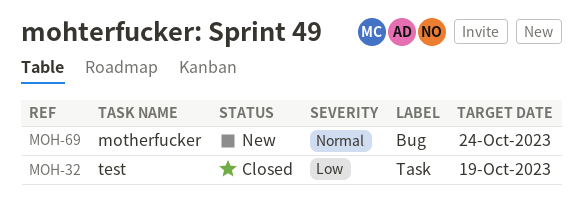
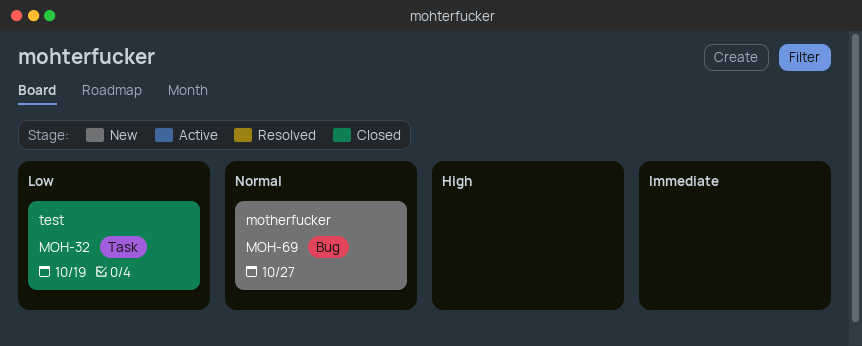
MOH-69, due: Oct 24 -> Oct 27

